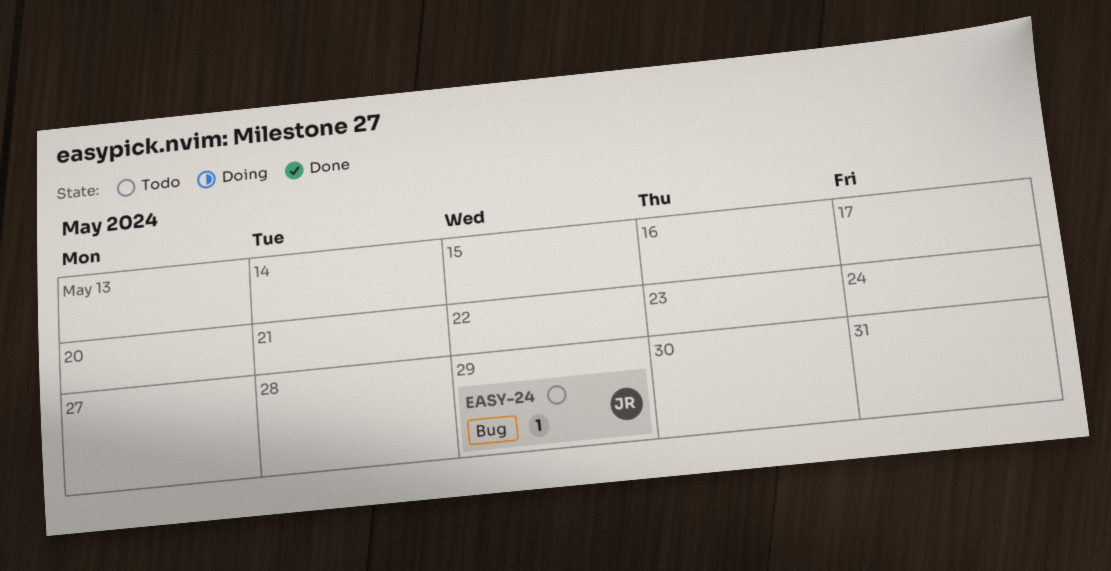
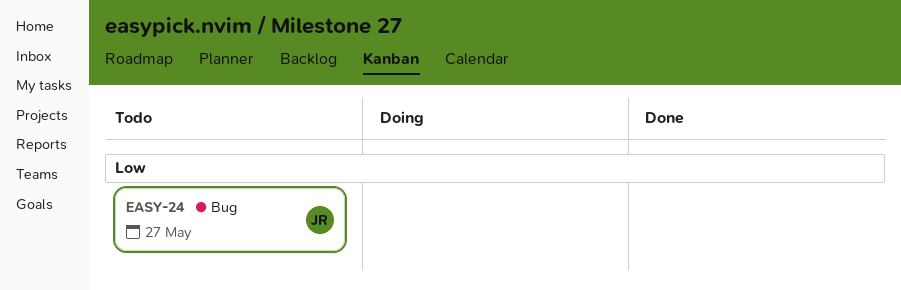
EASY-24, due: May 29 -> May 27

